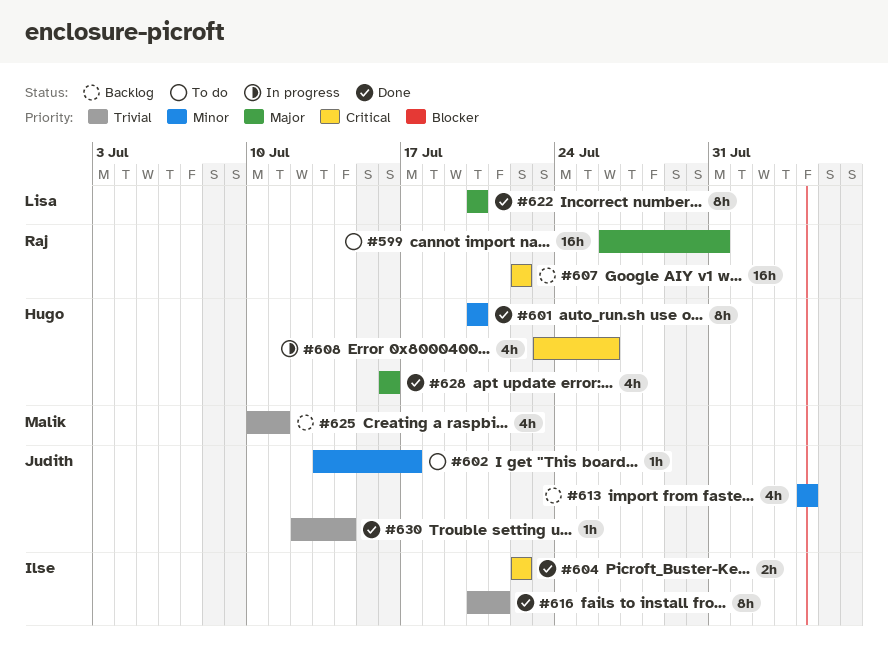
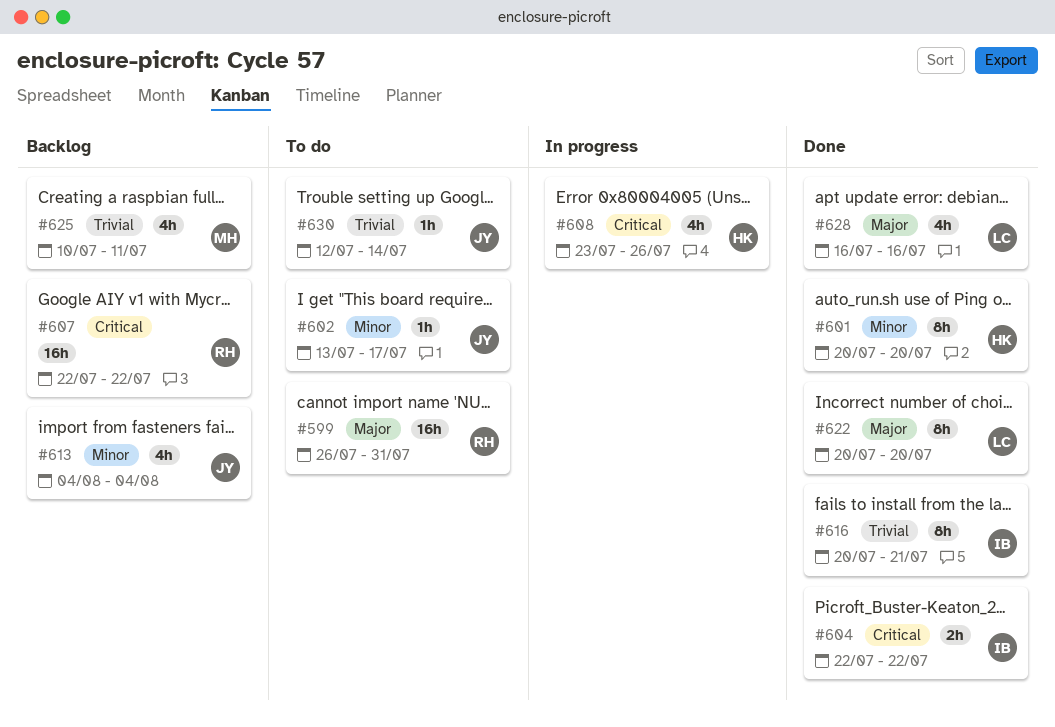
#628, owner: Hugo -> Lisa
#630, status: Done -> To do

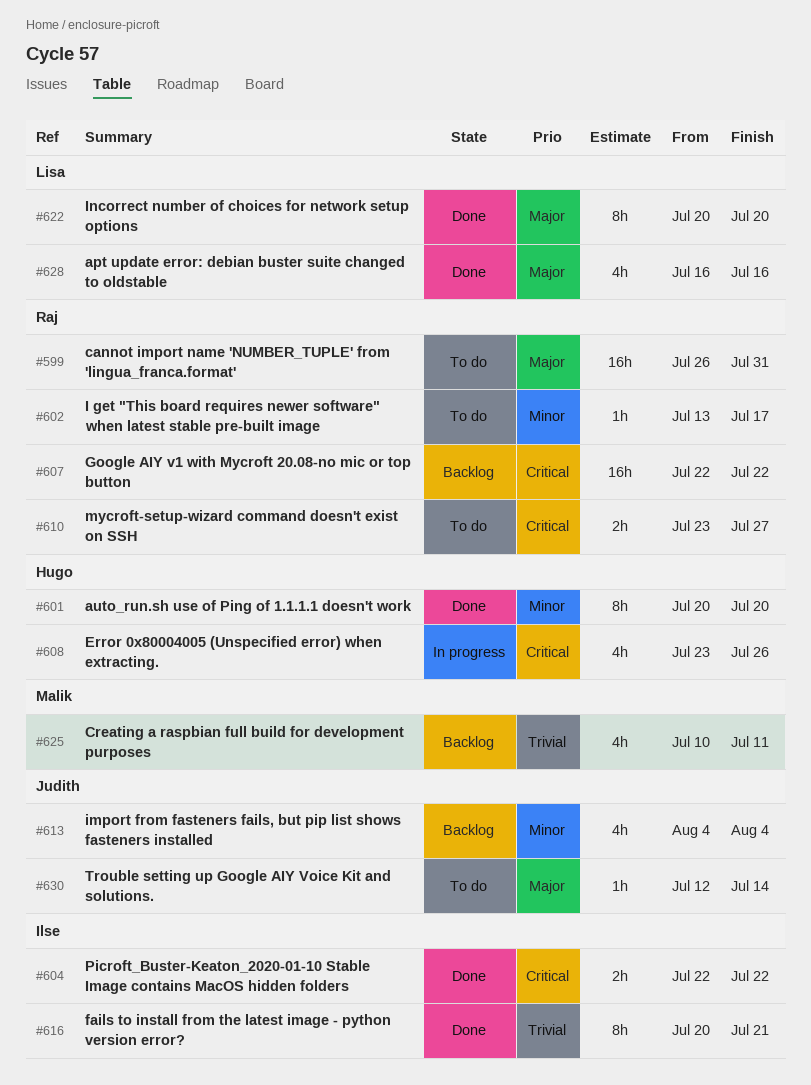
#602, owner: Judith -> Raj
#610: none -> present
#630, priority: Trivial -> Major

